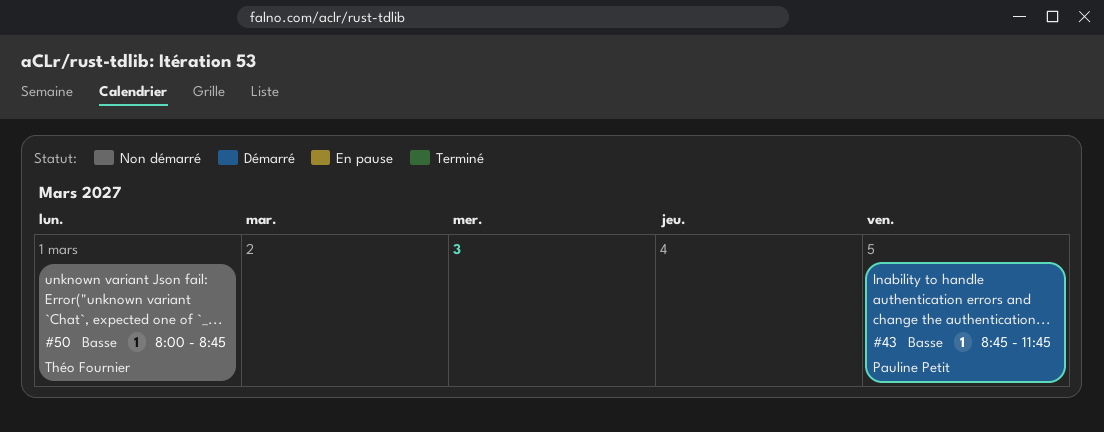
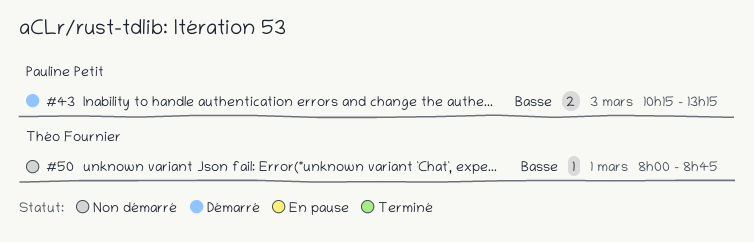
#43, estimate: 1 -> 2
#43, day: Mar 5 -> Mar 3
#43, begins: 08:45 -> 10:15
#43, ends: 11:45 -> 13:15

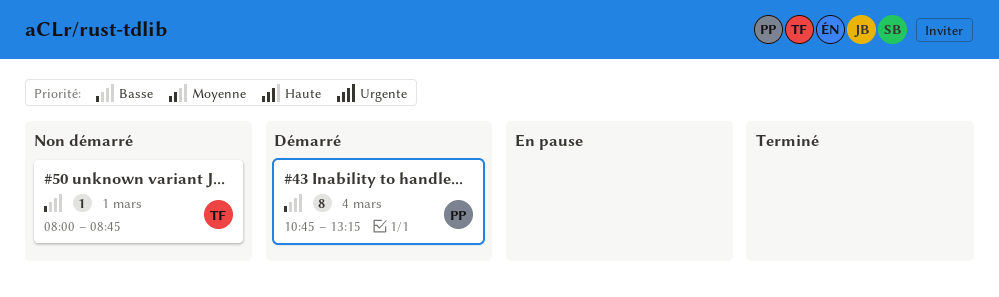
#43, estimate: 2 -> 8
#43, day: Mar 3 -> Mar 4
#43, begins: 10:15 -> 10:45

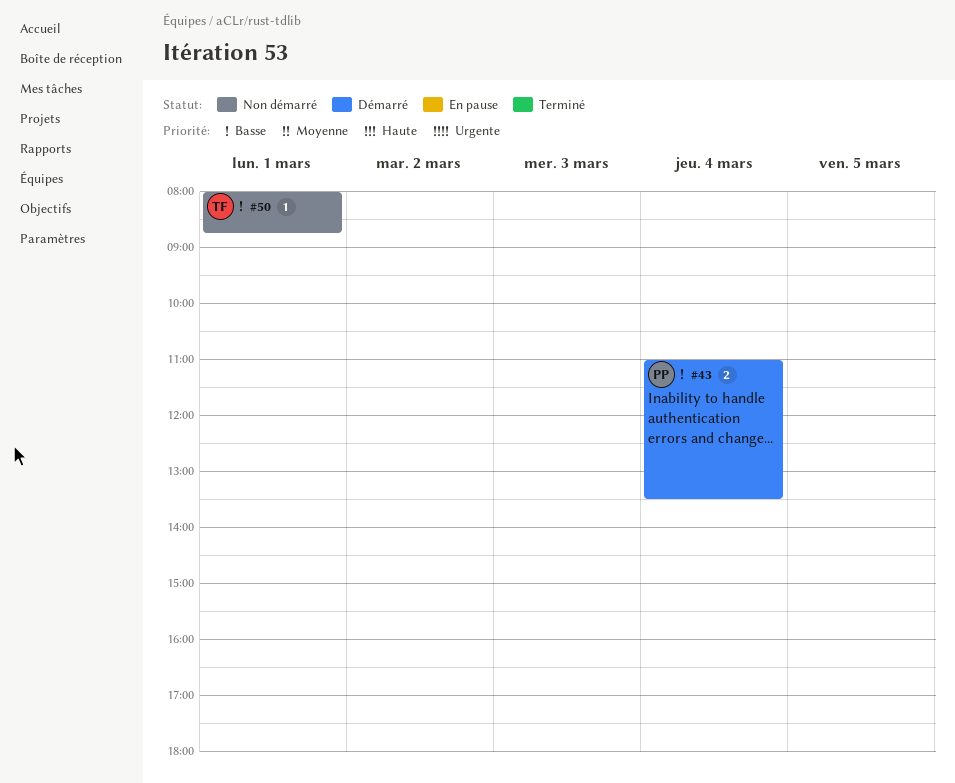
#43, estimate: 8 -> 2
#43, begins: 10:45 -> 11:00
#43, ends: 13:15 -> 13:30

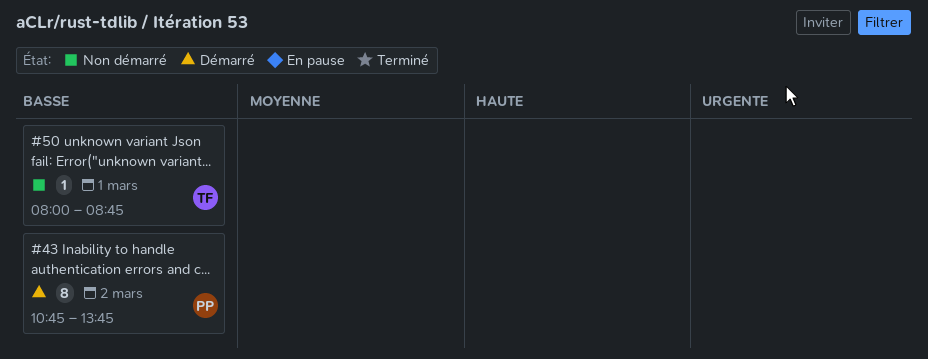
#43, estimate: 2 -> 8
#43, day: Mar 4 -> Mar 2
#43, begins: 11:00 -> 10:45
#43, ends: 13:30 -> 13:45

